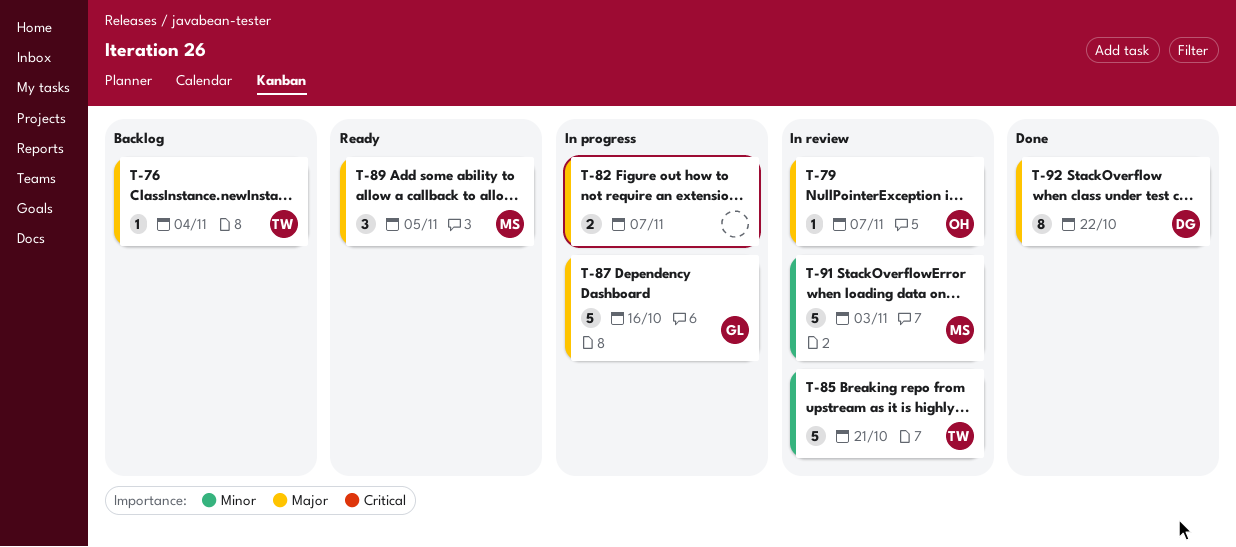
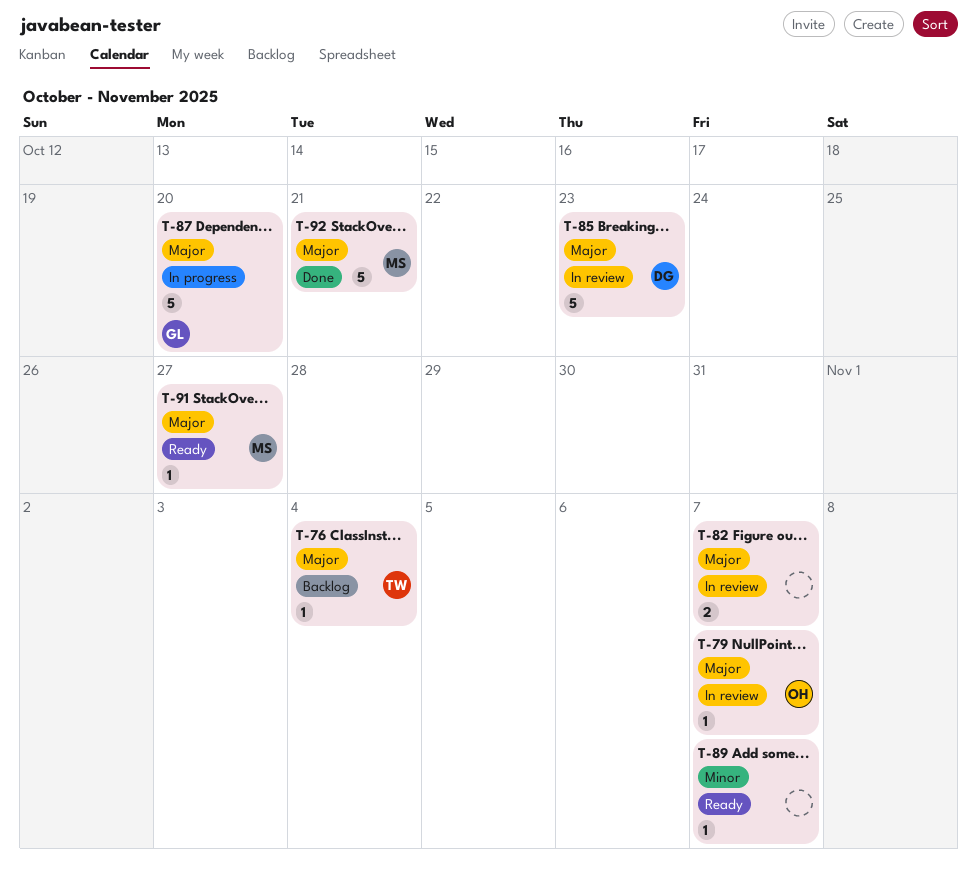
T-82, status: In progress -> In review
T-85, owner: TW -> DG
T-85, priority: Minor -> Major
T-85, due: Oct 21 -> Oct 23
T-87, due: Oct 16 -> Oct 20
T-89, owner: MS -> none
T-89, priority: Major -> Minor
T-89, estimate: 3 -> 1
T-89, due: Nov 5 -> Nov 7
T-91, status: In review -> Ready
T-91, priority: Minor -> Major
T-91, estimate: 5 -> 1
T-91, due: Nov 3 -> Oct 27
T-92, owner: DG -> MS
T-92, estimate: 8 -> 5
T-92, due: Oct 22 -> Oct 21

